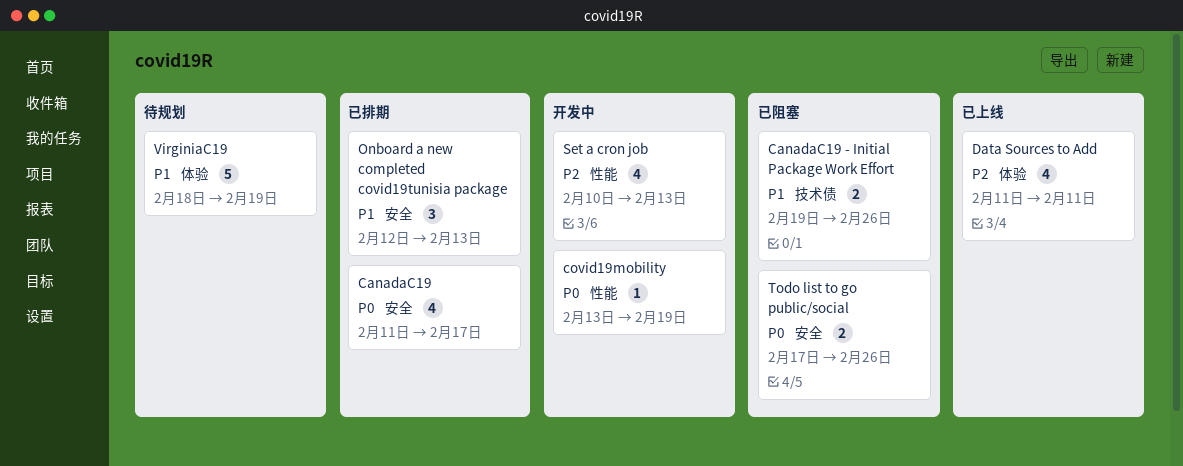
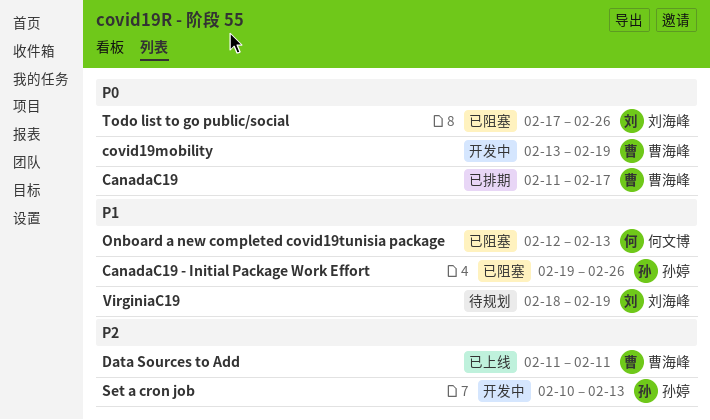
Onboard a new completed covid19tunisia package, status: 已排期 -> 已阻塞

